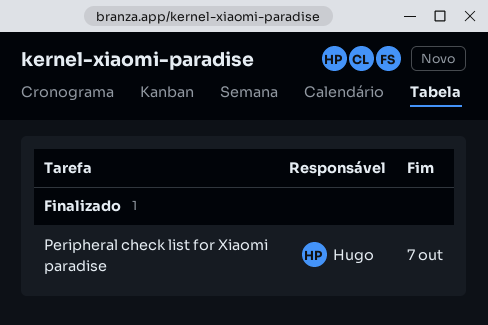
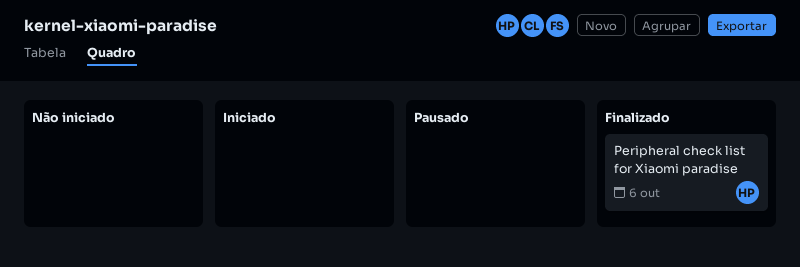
Peripheral check list for Xiaomi paradise, due: Oct 7 -> Oct 6

